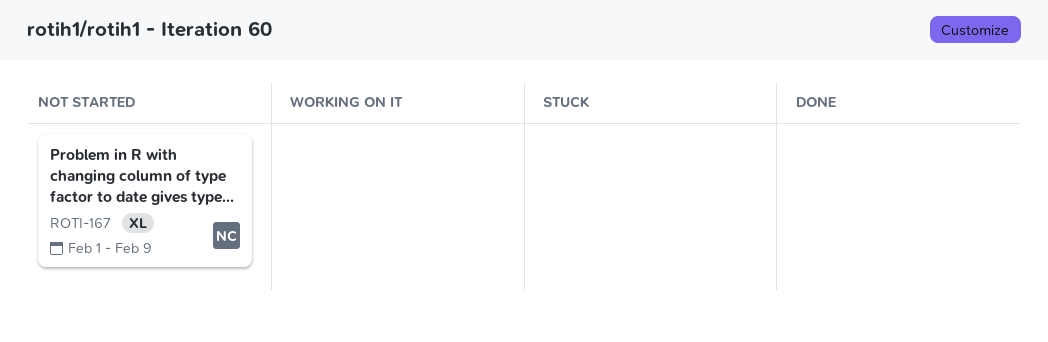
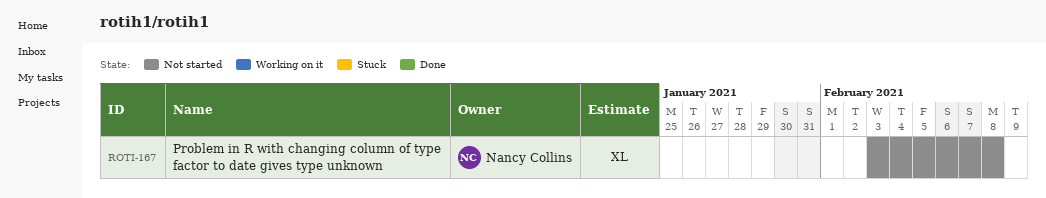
ROTI-167, start: Feb 1 -> Feb 3
ROTI-167, due: Feb 9 -> Feb 8

